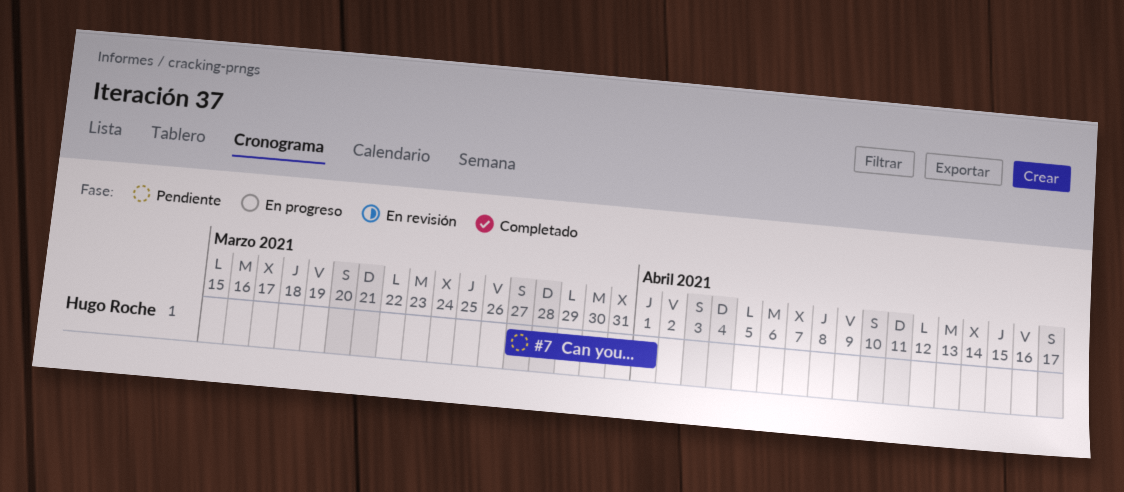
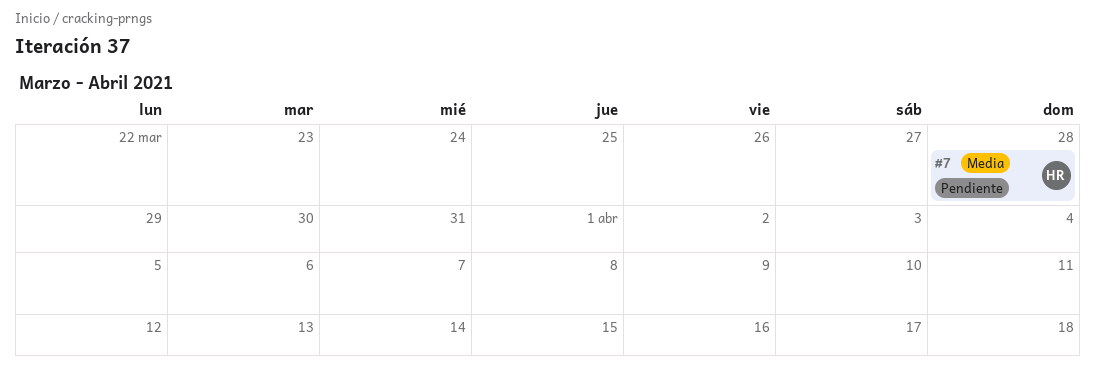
#7, due: Apr 1 -> Mar 28

